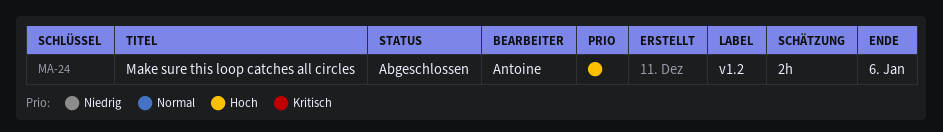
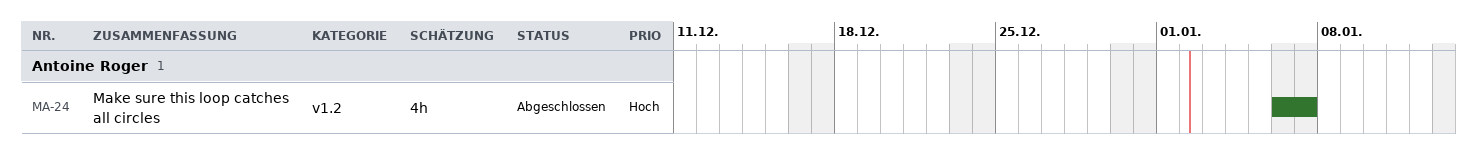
MA-24, estimate: 2h -> 4h
MA-24, due: Jan 6 -> Jan 7

